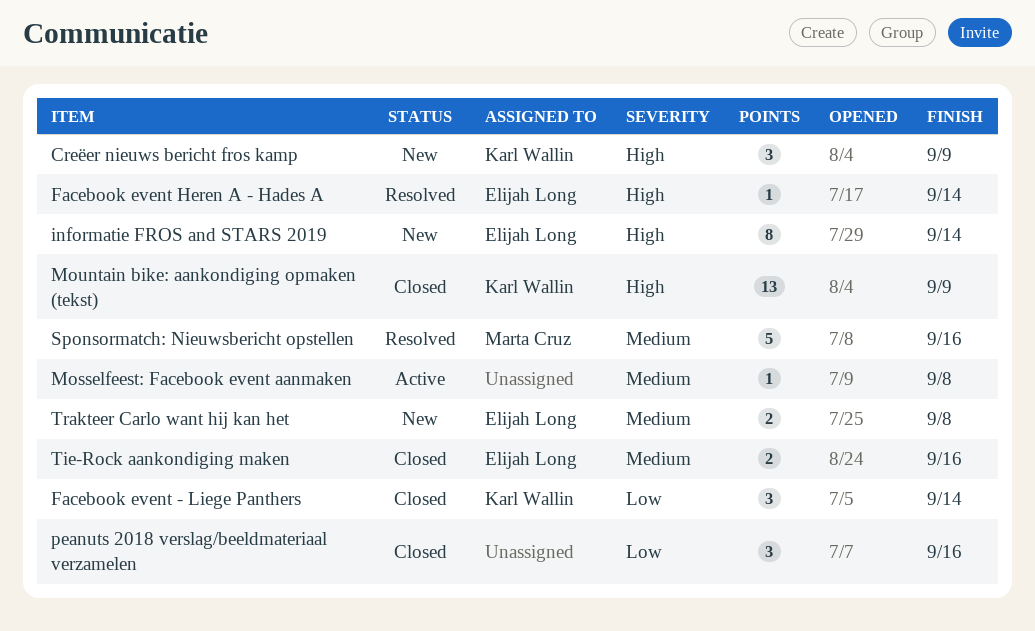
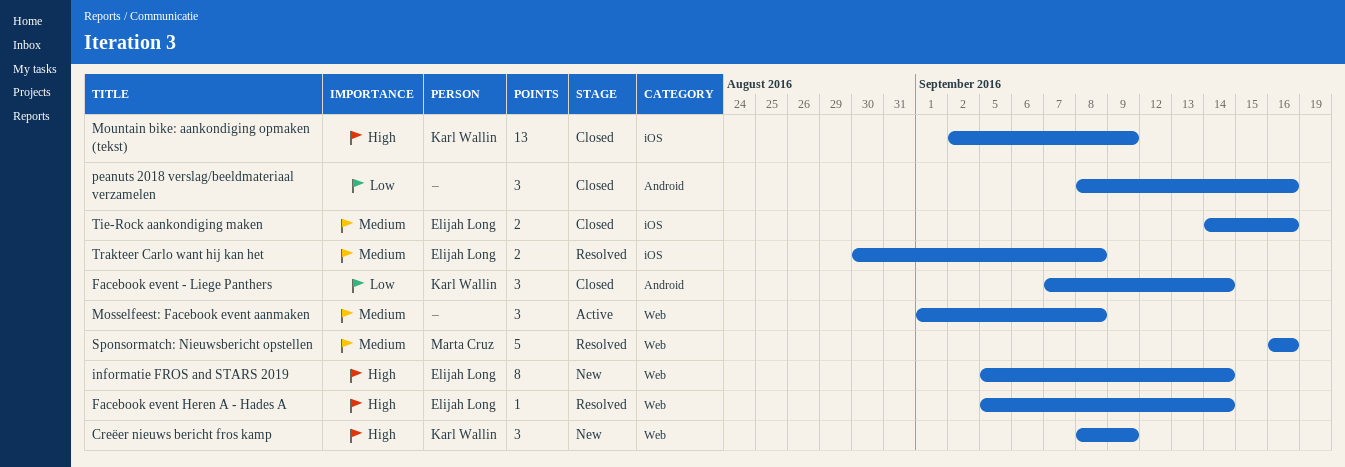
Mosselfeest: Facebook event aanmaken, estimate: 1 -> 3
Trakteer Carlo want hij kan het, status: New -> Resolved

